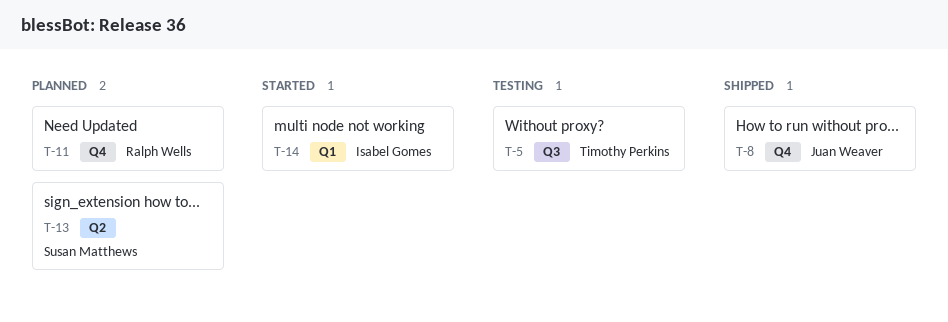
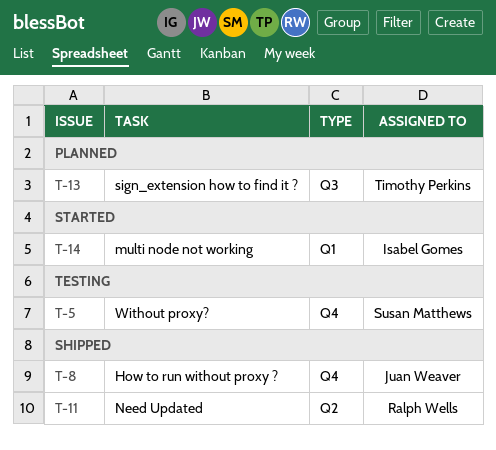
T-5, owner: Timothy Perkins -> Susan Matthews
T-5, label: Q3 -> Q4
T-11, status: Planned -> Shipped
T-11, label: Q4 -> Q2
T-13, owner: Susan Matthews -> Timothy Perkins
T-13, label: Q2 -> Q3

